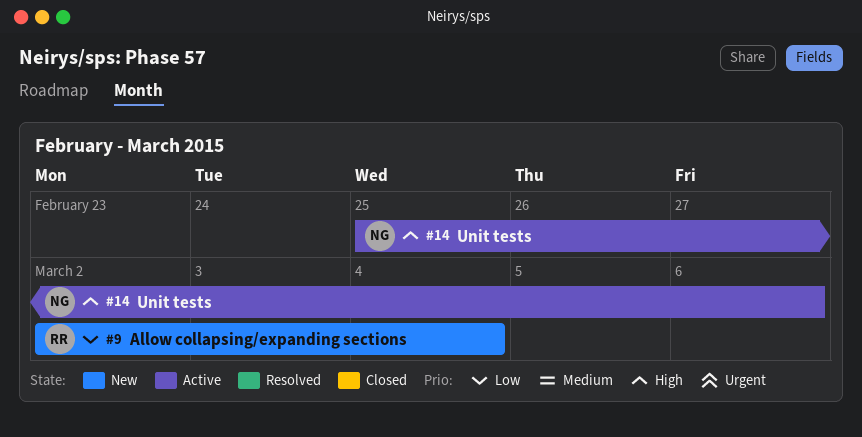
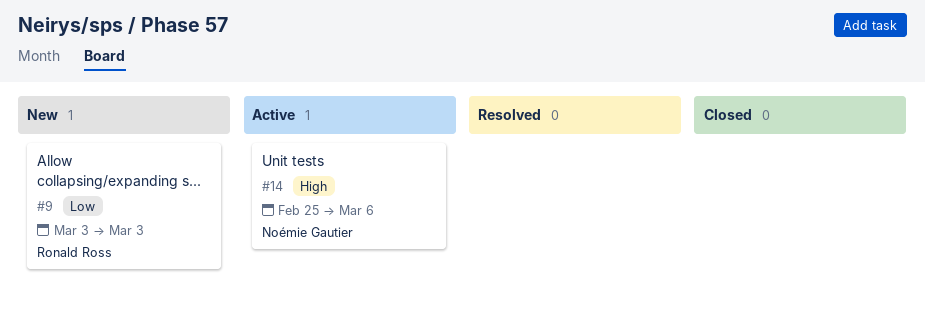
#9, start: Mar 2 -> Mar 3
#9, due: Mar 4 -> Mar 3

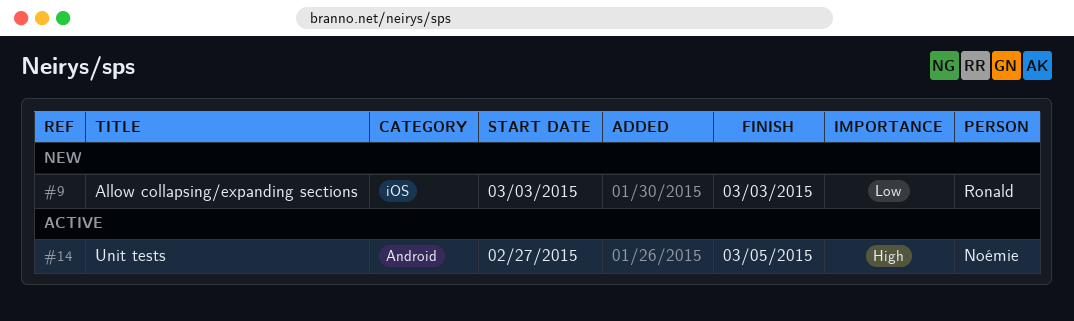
#14, start: Feb 25 -> Feb 27
#14, due: Mar 6 -> Mar 5

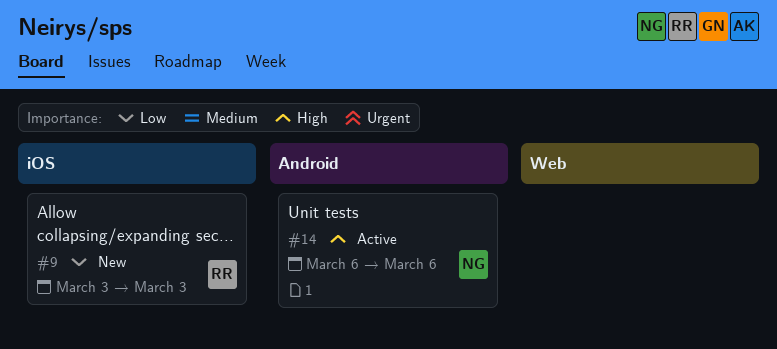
#14, start: Feb 27 -> Mar 6
#14, due: Mar 5 -> Mar 6

